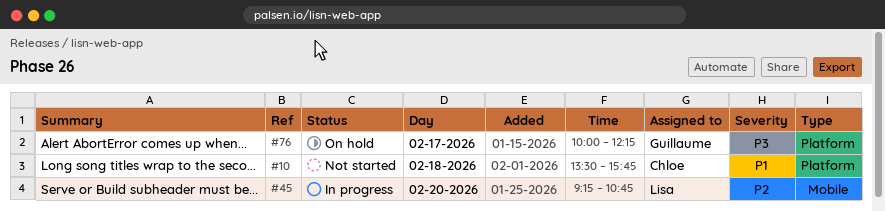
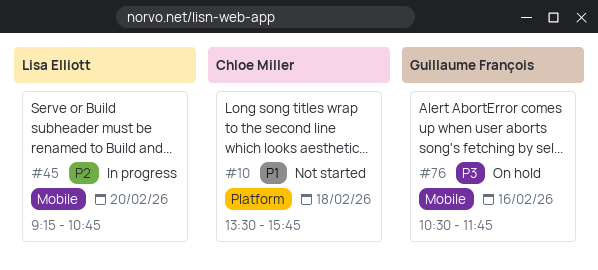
#76, label: Platform -> Mobile
#76, day: Feb 17 -> Feb 16
#76, begins: 10:00 -> 10:30
#76, ends: 12:15 -> 11:45

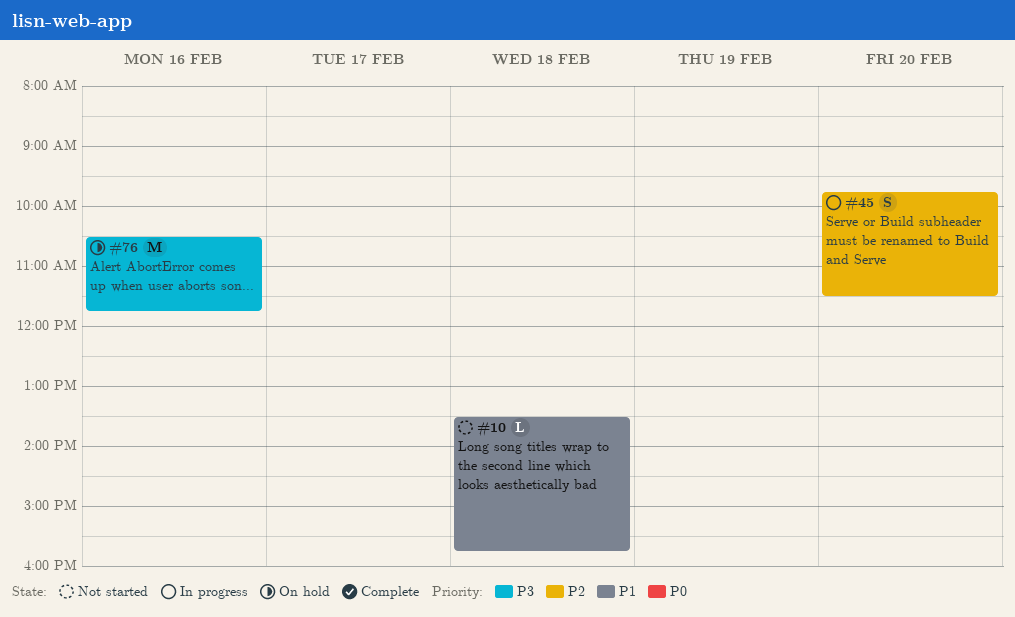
#45, begins: 09:15 -> 09:45
#45, ends: 10:45 -> 11:30

